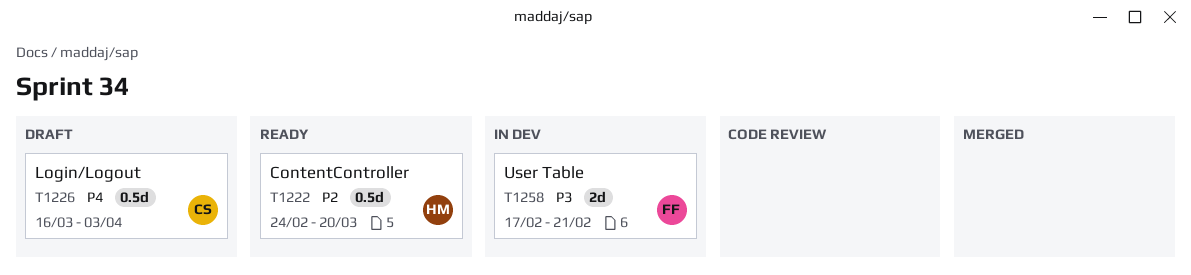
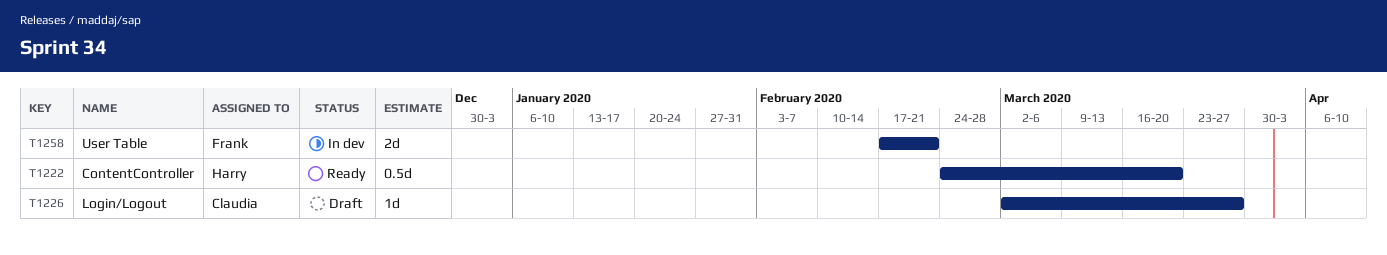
T1226, estimate: 0.5d -> 1d
T1226, start: Mar 16 -> Mar 2
T1226, due: Apr 3 -> Mar 27

